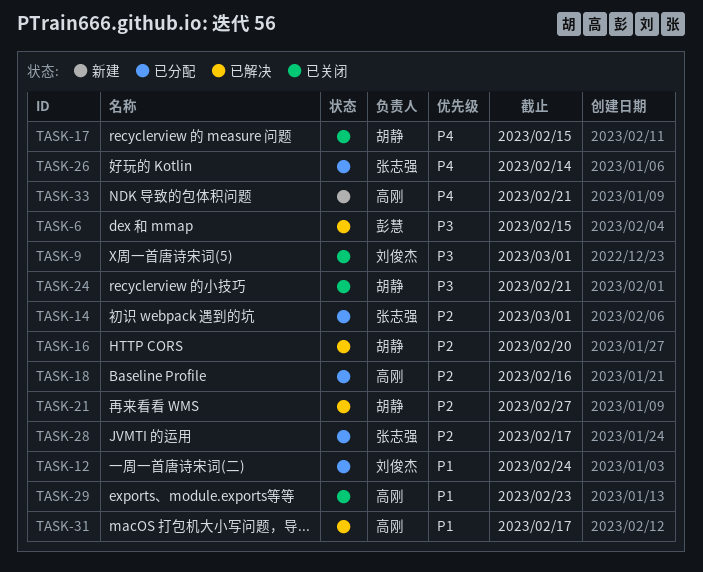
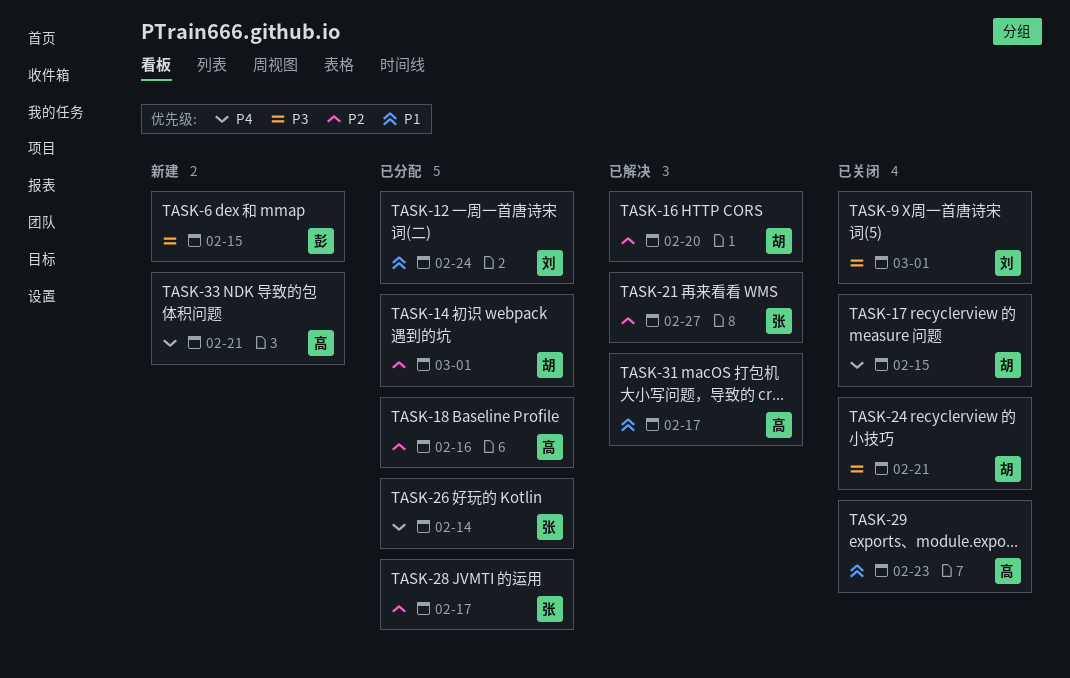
TASK-6, status: 已解决 -> 新建
TASK-14, owner: 张志强 -> 胡静
TASK-21, owner: 胡静 -> 张志强

